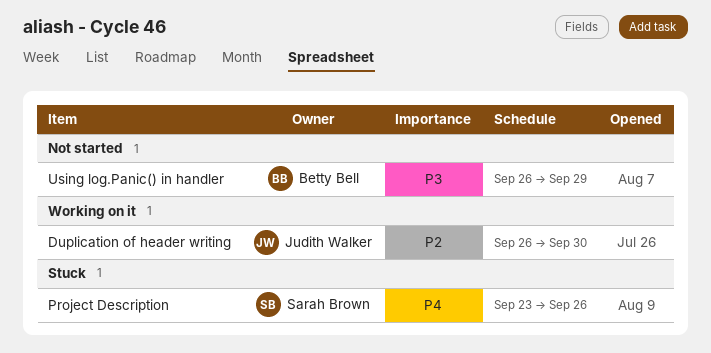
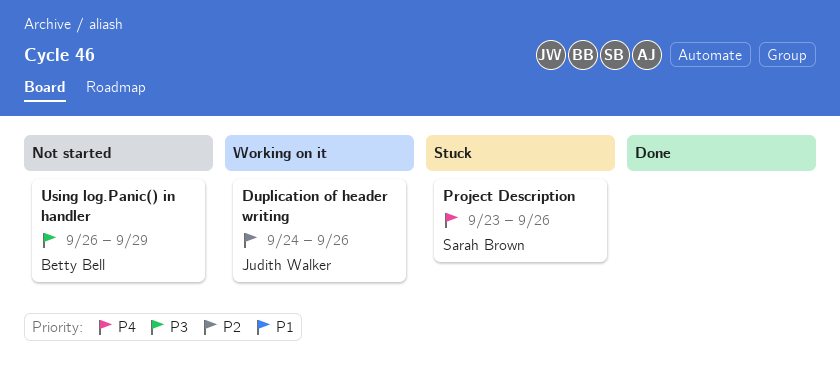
Duplication of header writing, start: Sep 26 -> Sep 24
Duplication of header writing, due: Sep 30 -> Sep 26

